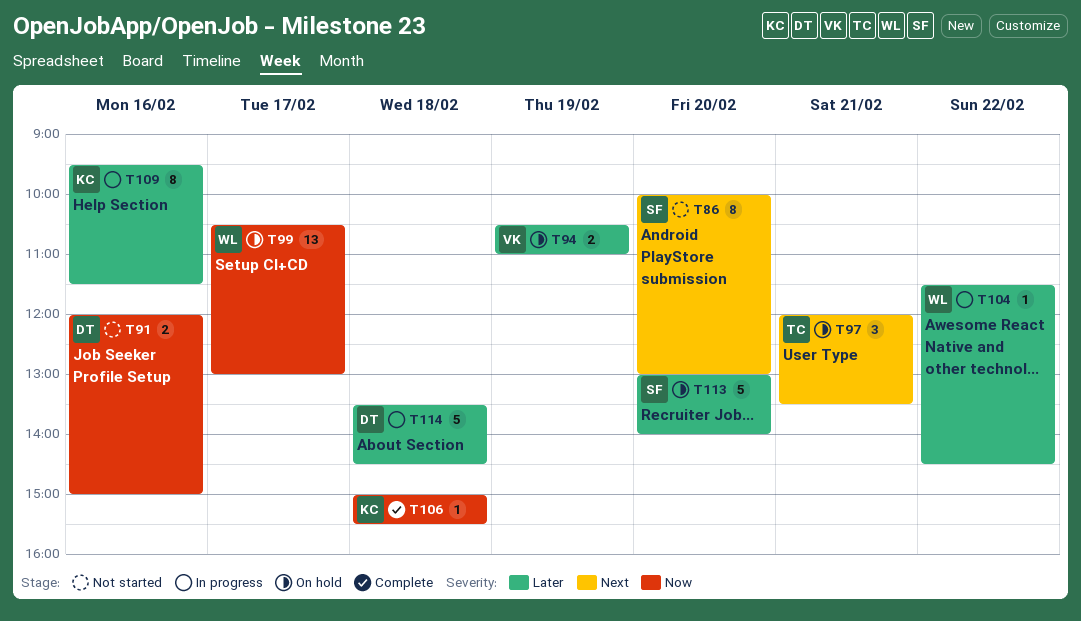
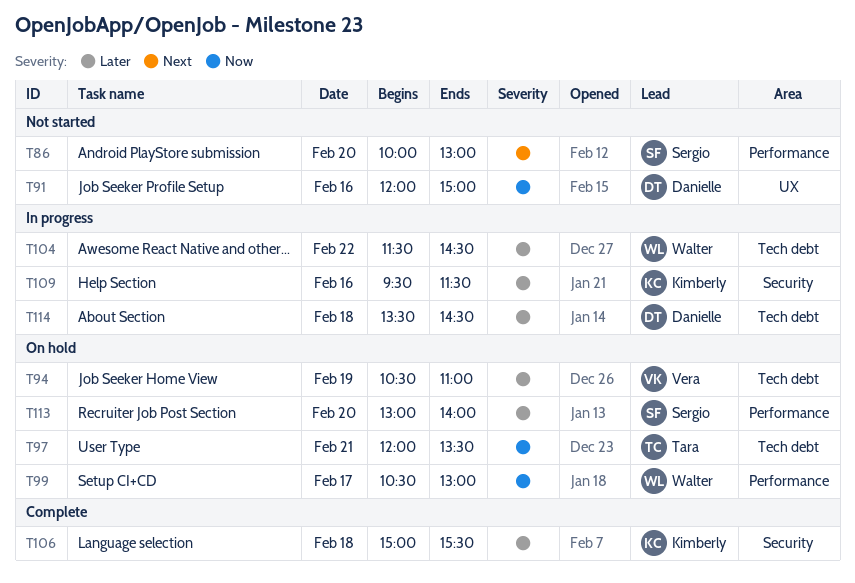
T97, priority: Next -> Now
T106, priority: Now -> Later

